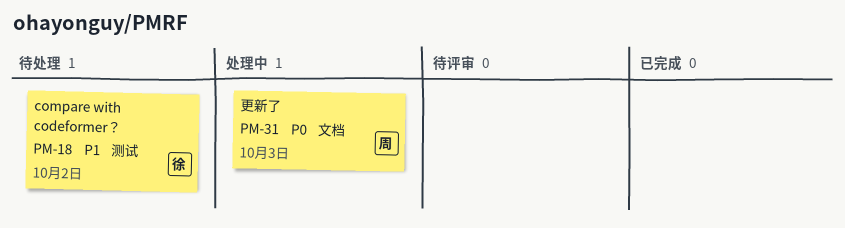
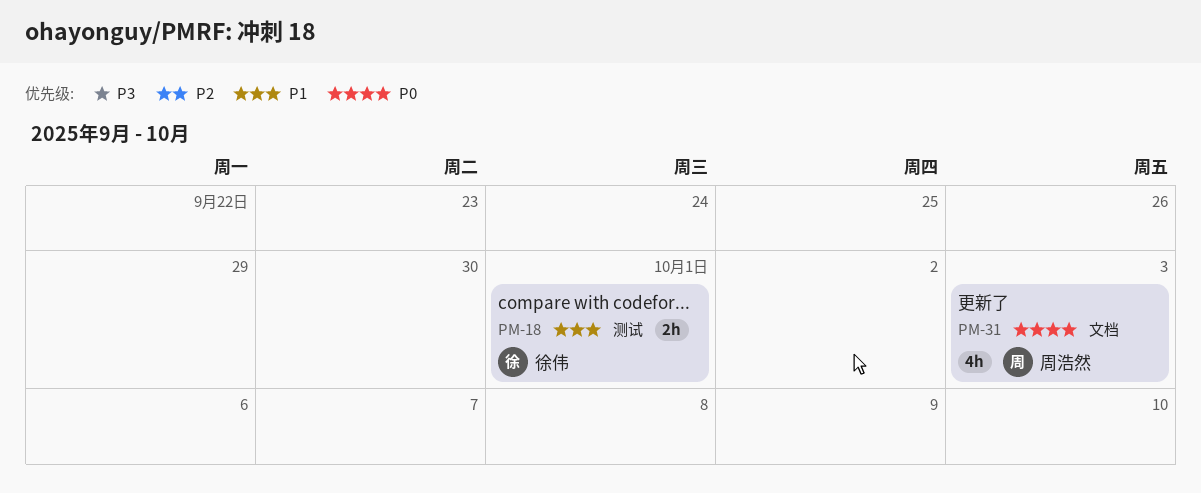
PM-18, due: Oct 2 -> Oct 1

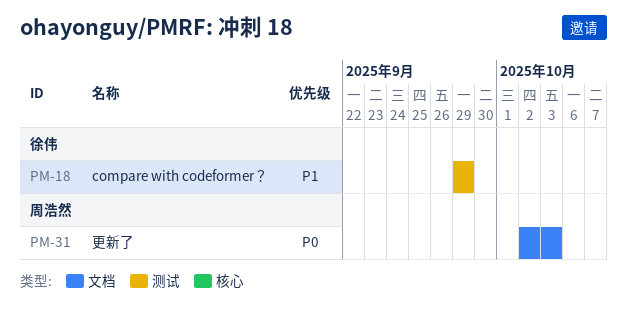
PM-18, due: Oct 1 -> Sep 29

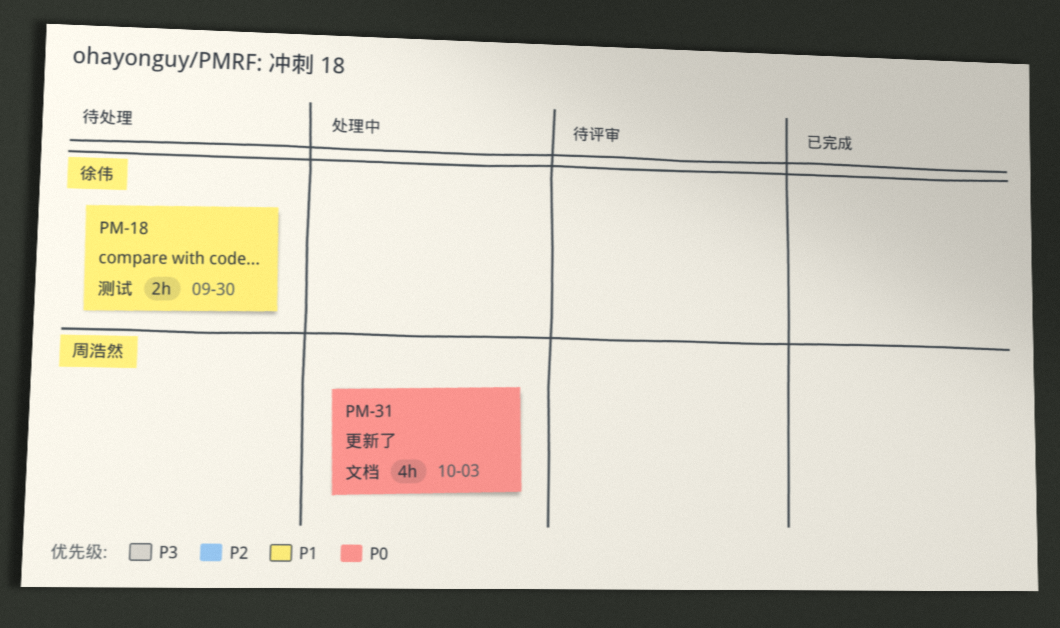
PM-18, due: Sep 29 -> Sep 30

